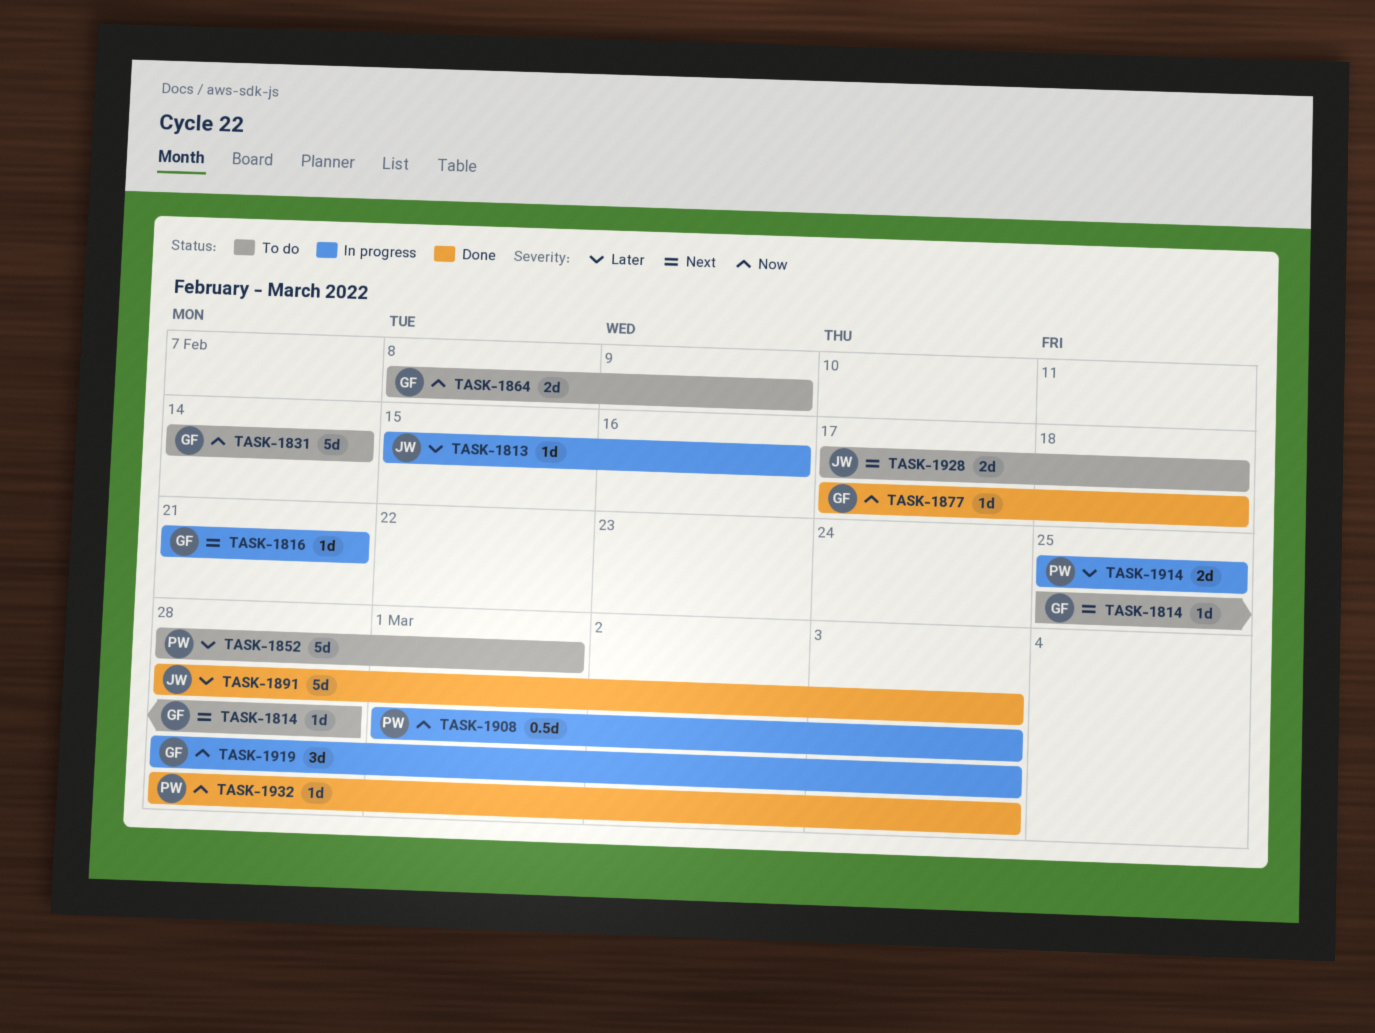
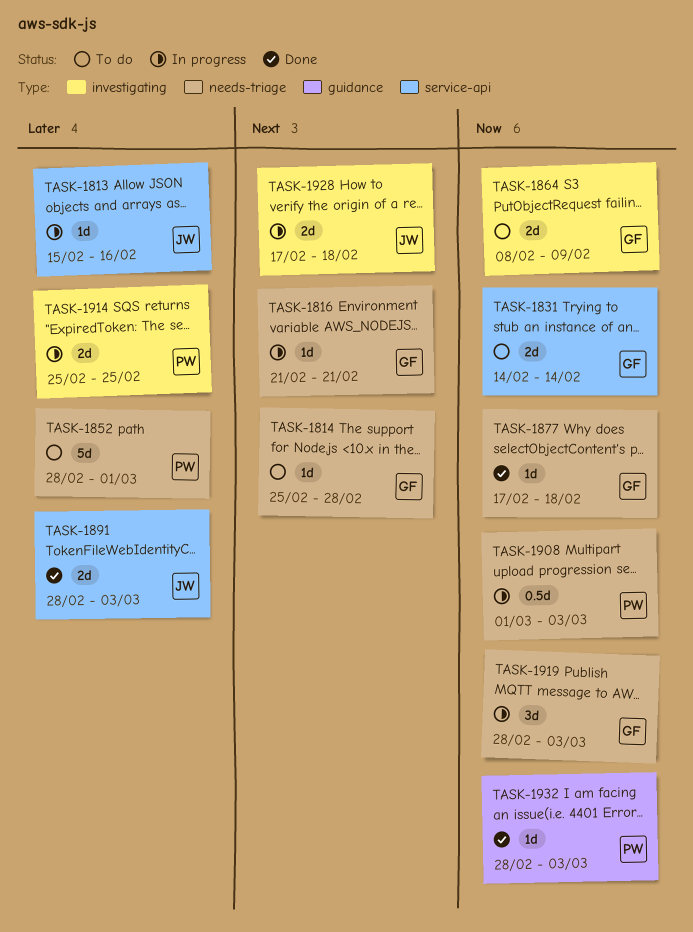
TASK-1831, estimate: 5d -> 2d
TASK-1891, estimate: 5d -> 2d
TASK-1928, status: To do -> In progress

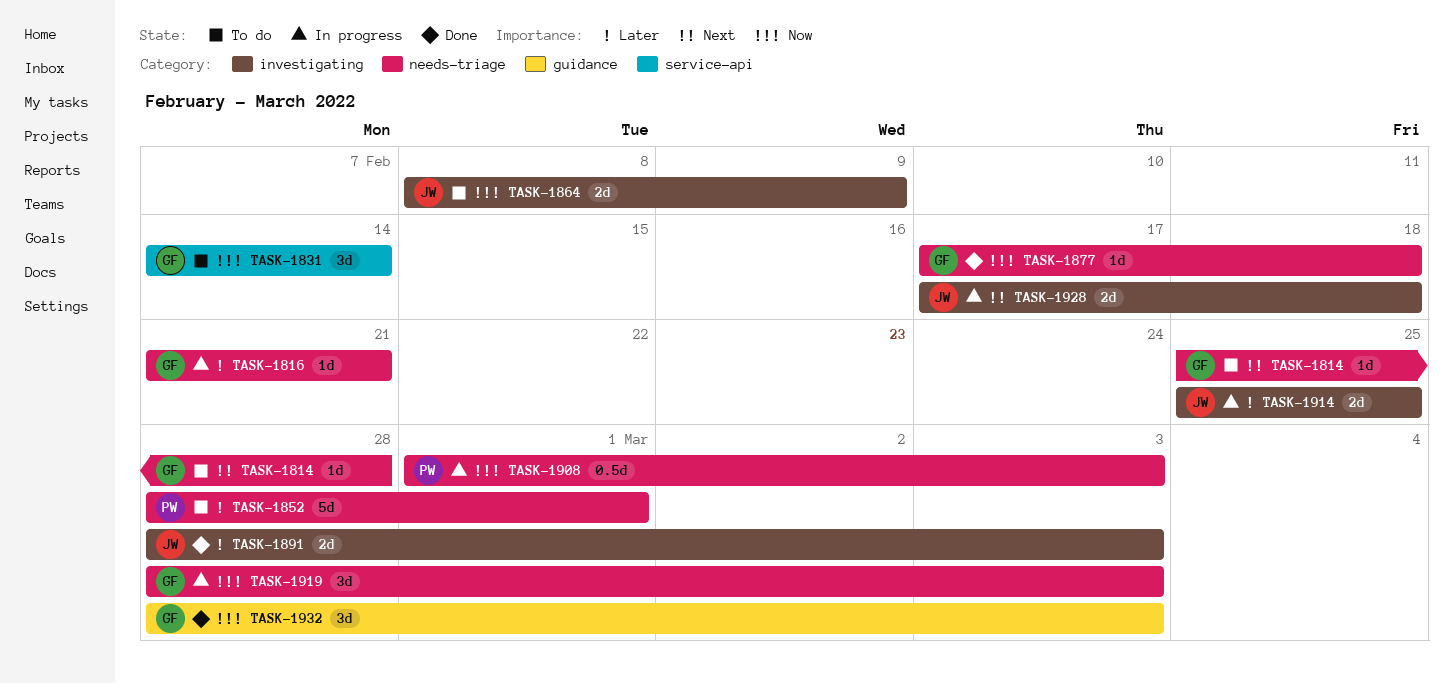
TASK-1813: present -> none
TASK-1816, priority: Next -> Later
TASK-1831, estimate: 2d -> 3d
TASK-1864, owner: GF -> JW
TASK-1891, label: service-api -> investigating
TASK-1914, owner: PW -> JW
TASK-1932, owner: PW -> GF
TASK-1932, estimate: 1d -> 3d

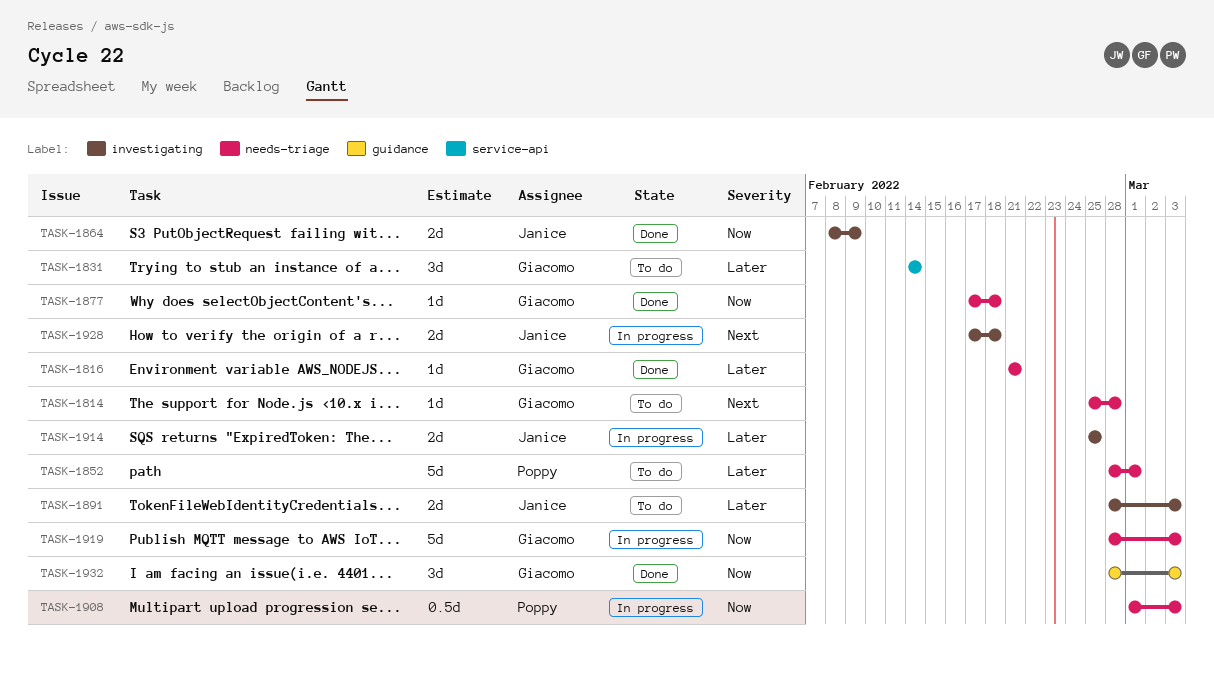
TASK-1816, status: In progress -> Done
TASK-1831, priority: Now -> Later
TASK-1864, status: To do -> Done
TASK-1891, status: Done -> To do
TASK-1919, estimate: 3d -> 5d

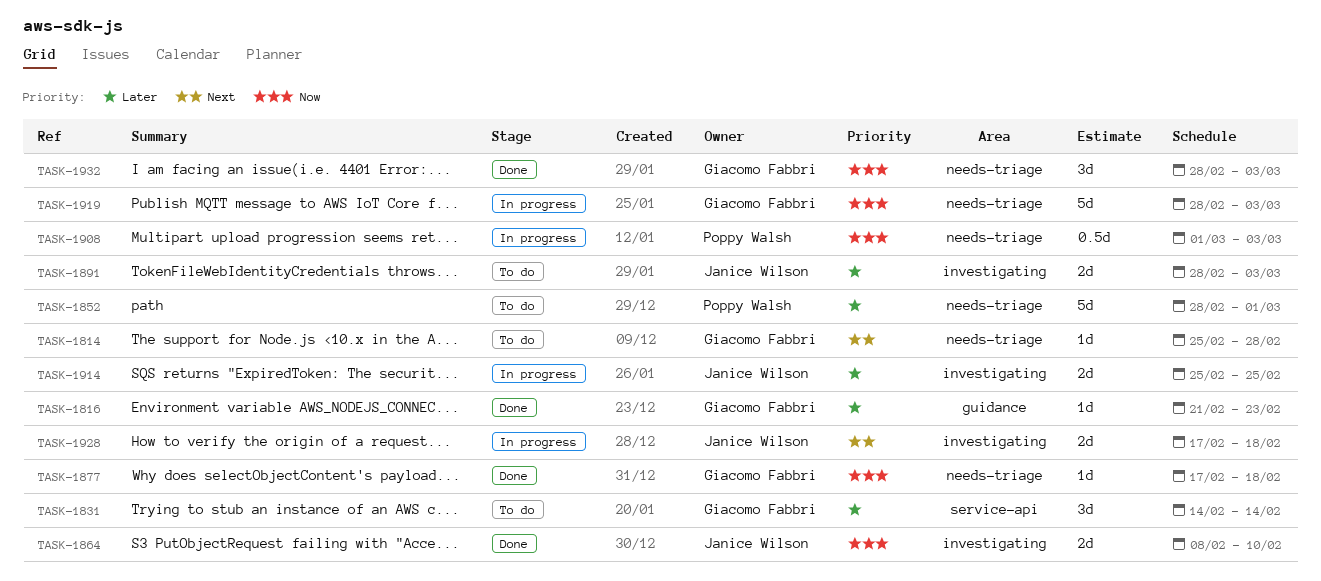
TASK-1816, label: needs-triage -> guidance
TASK-1816, due: Feb 21 -> Feb 23
TASK-1864, due: Feb 9 -> Feb 10
TASK-1932, label: guidance -> needs-triage

